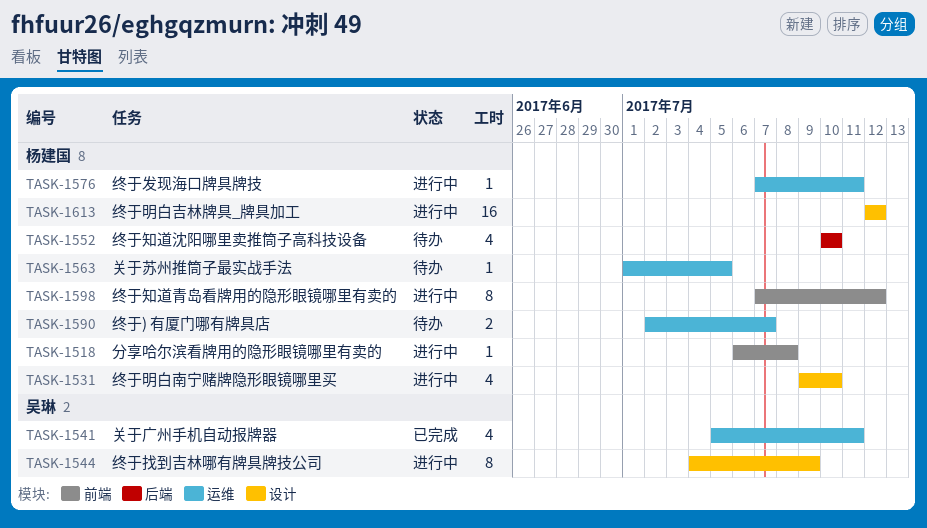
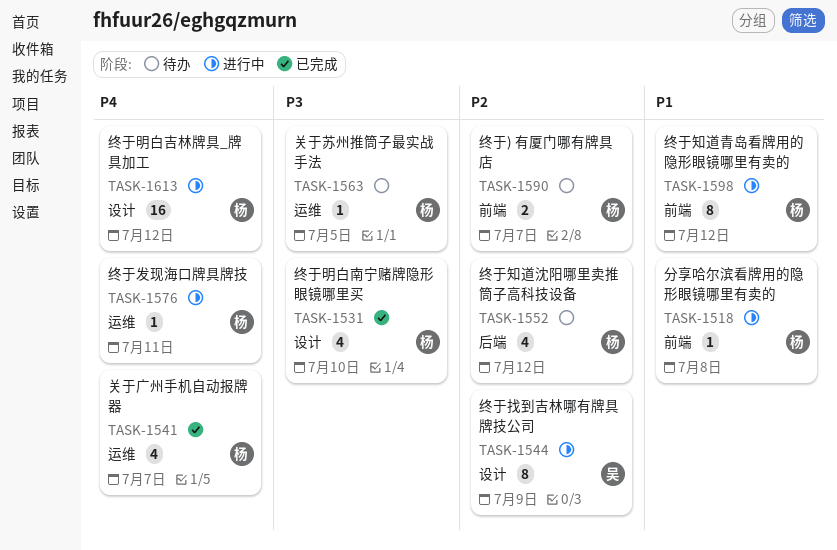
TASK-1531, status: 进行中 -> 已完成
TASK-1541, owner: 吴琳 -> 杨建国
TASK-1541, due: Jul 11 -> Jul 7
TASK-1552, due: Jul 10 -> Jul 12
TASK-1590, label: 运维 -> 前端

